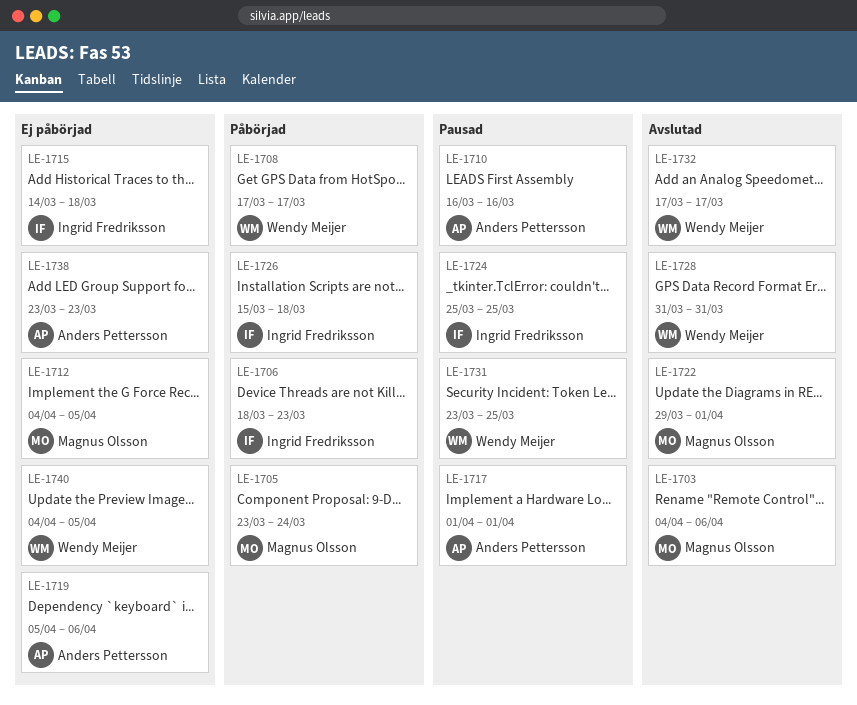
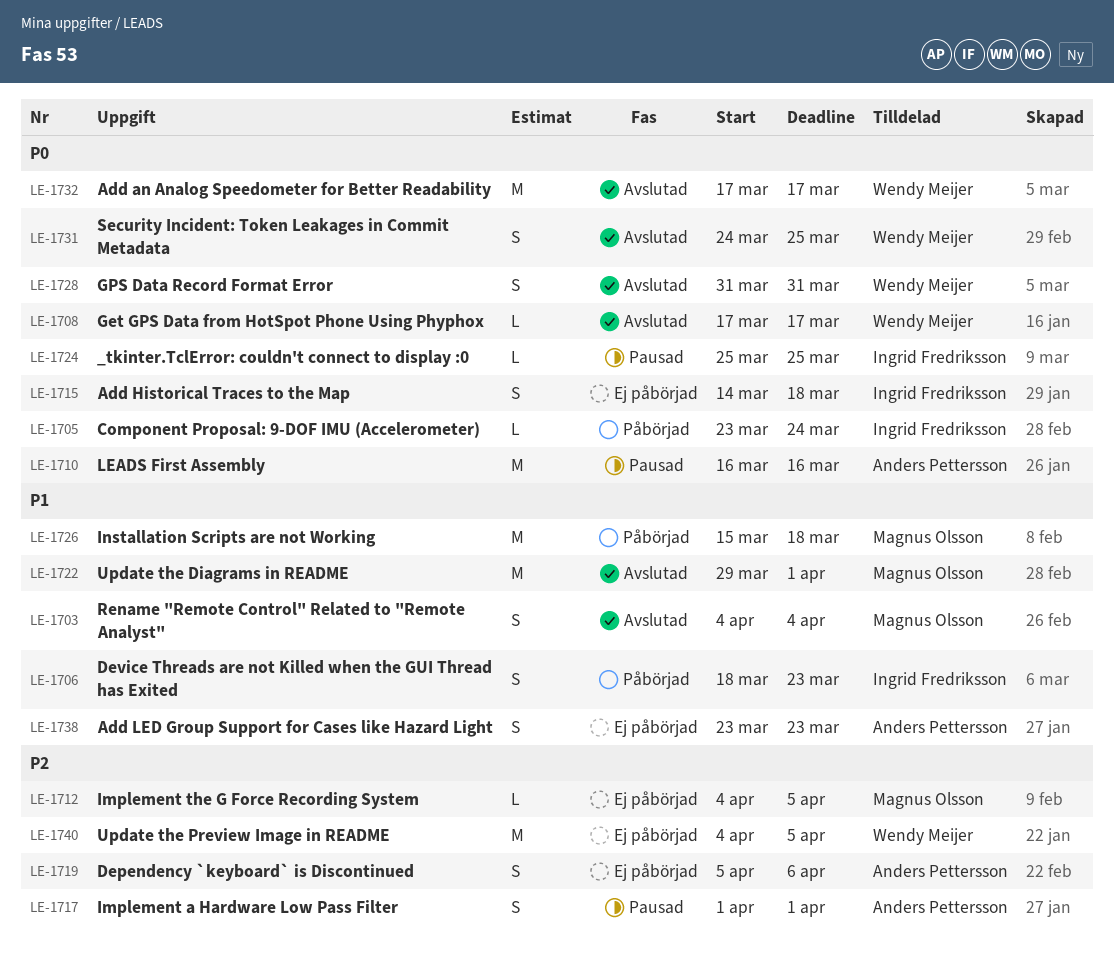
LE-1703, due: Apr 6 -> Apr 4
LE-1705, owner: Magnus Olsson -> Ingrid Fredriksson
LE-1708, status: Påbörjad -> Avslutad
LE-1726, owner: Ingrid Fredriksson -> Magnus Olsson
LE-1731, status: Pausad -> Avslutad
LE-1731, start: Mar 23 -> Mar 24

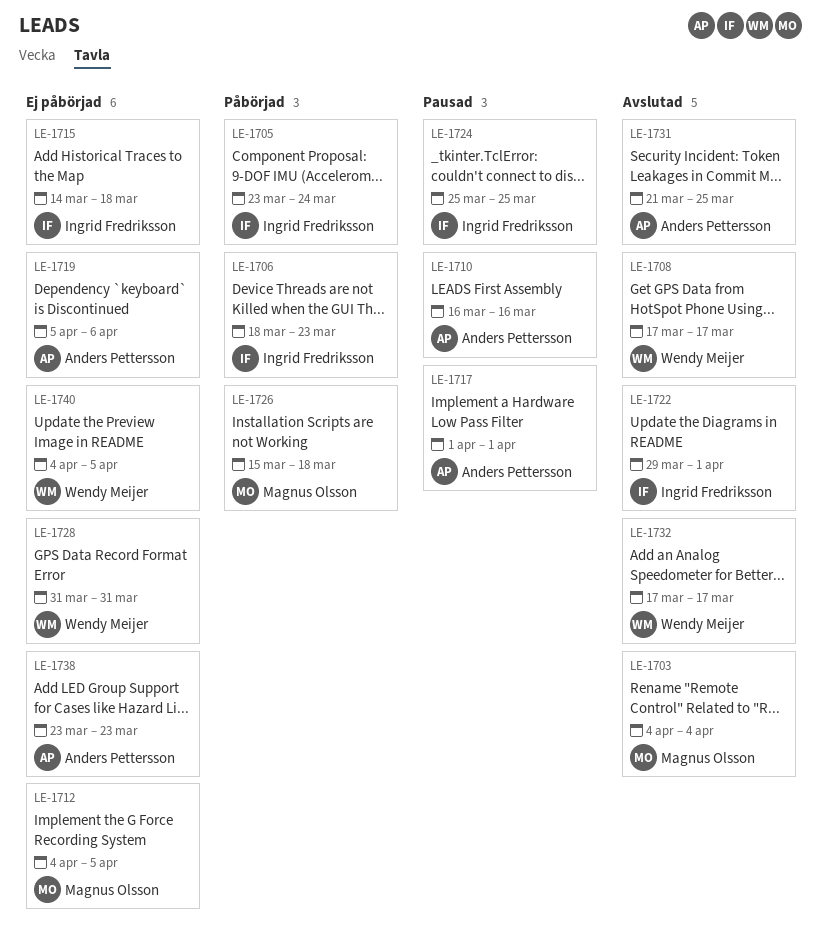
LE-1722, owner: Magnus Olsson -> Ingrid Fredriksson
LE-1728, status: Avslutad -> Ej påbörjad
LE-1731, owner: Wendy Meijer -> Anders Pettersson
LE-1731, start: Mar 24 -> Mar 21

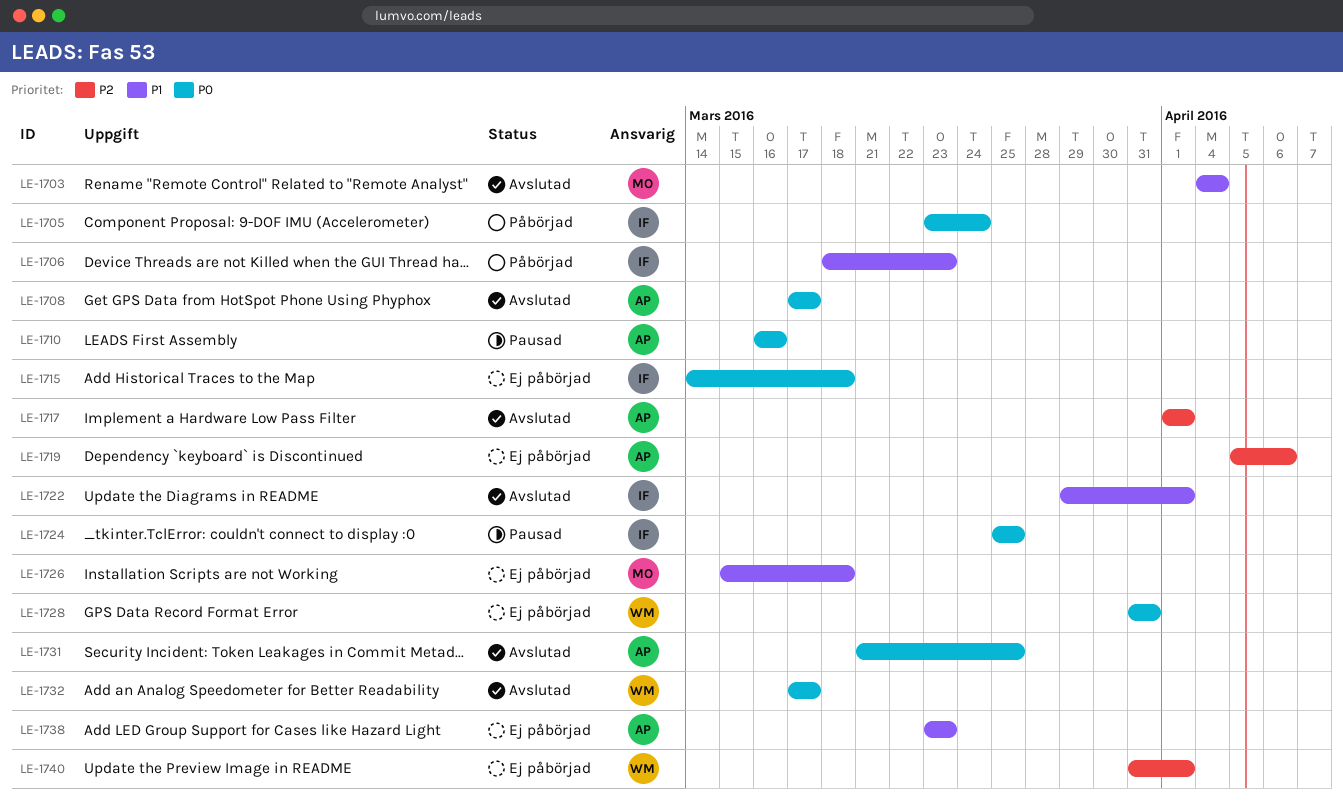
LE-1708, owner: Wendy Meijer -> Anders Pettersson
LE-1712: present -> none
LE-1717, status: Pausad -> Avslutad
LE-1726, status: Påbörjad -> Ej påbörjad
LE-1740, start: Apr 4 -> Mar 31
LE-1740, due: Apr 5 -> Apr 1

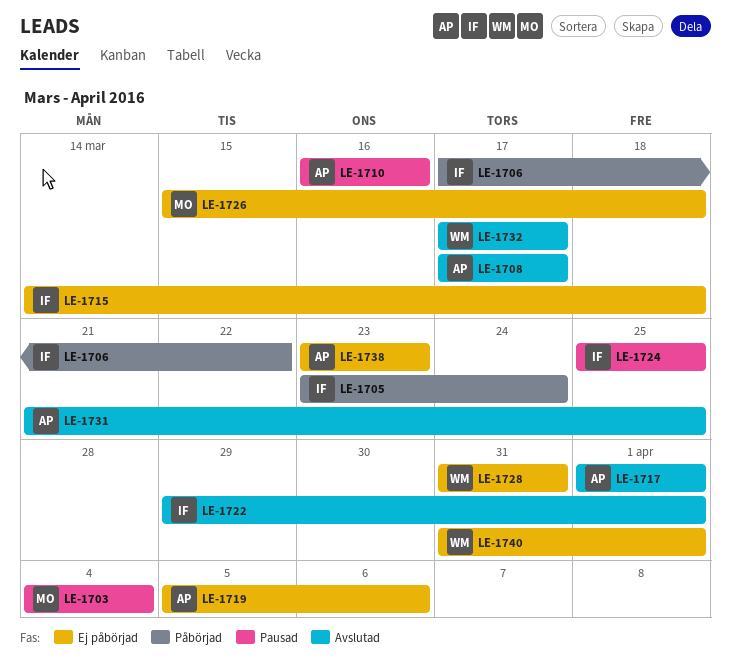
LE-1703, status: Avslutad -> Pausad
LE-1706, start: Mar 18 -> Mar 17
LE-1706, due: Mar 23 -> Mar 22

